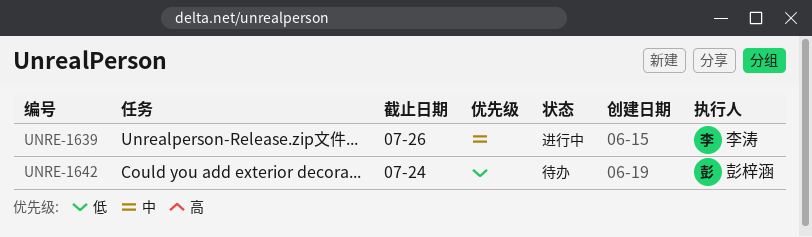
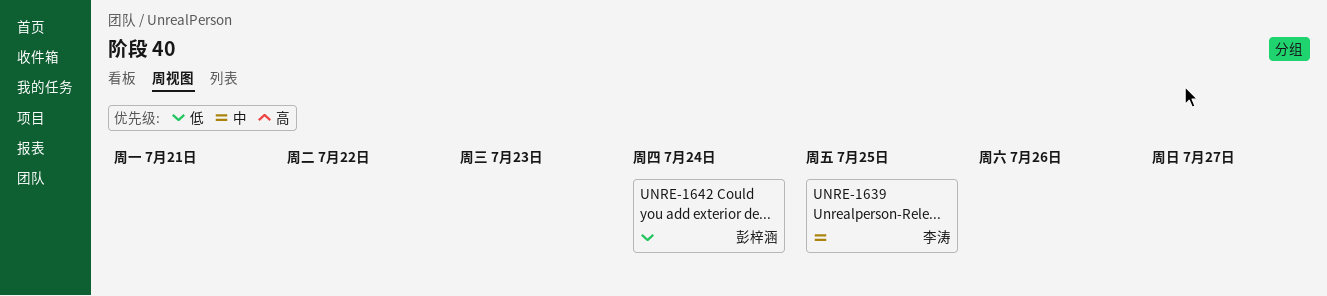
UNRE-1639, due: Jul 26 -> Jul 25

